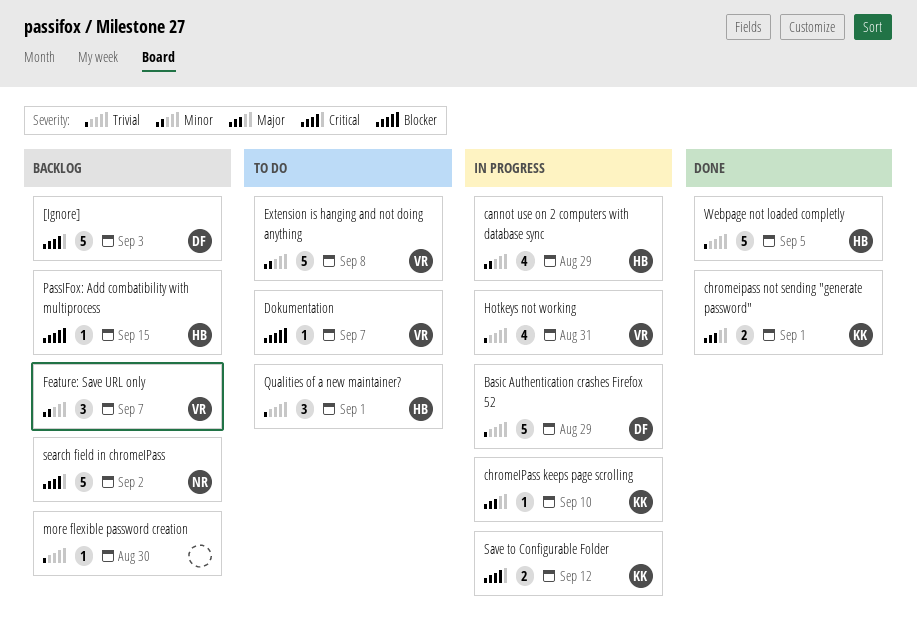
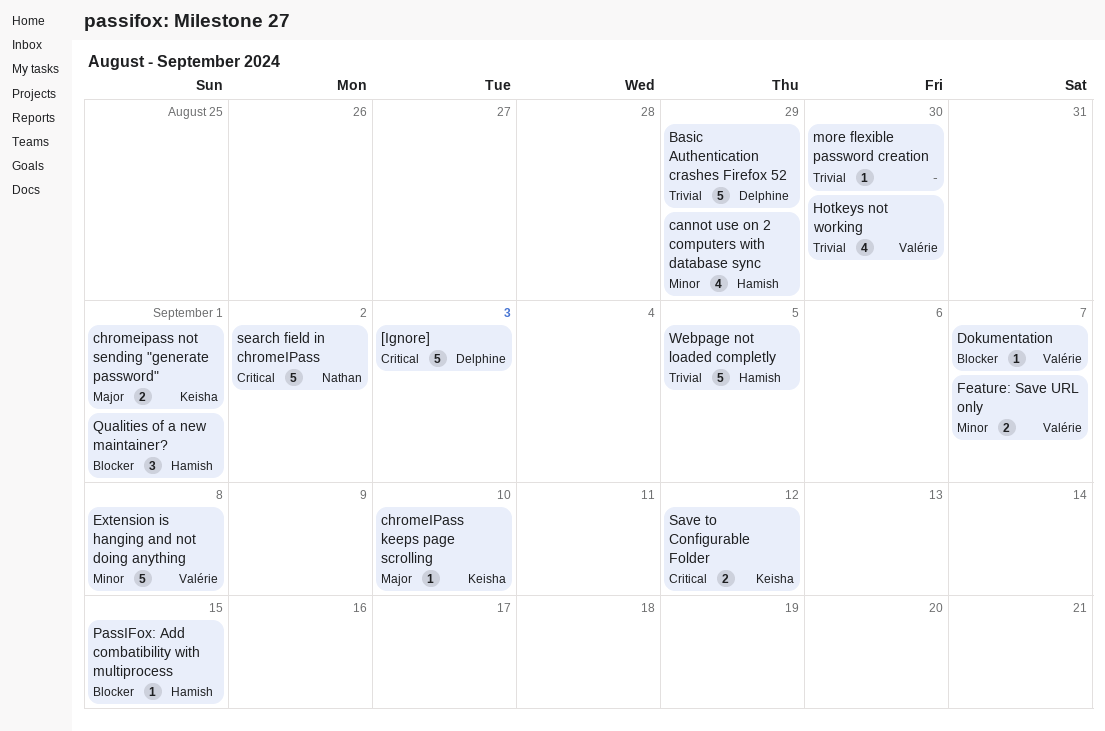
Feature: Save URL only, estimate: 3 -> 2
Hotkeys not working, due: Aug 31 -> Aug 30
Qualities of a new maintainer?, priority: Trivial -> Blocker

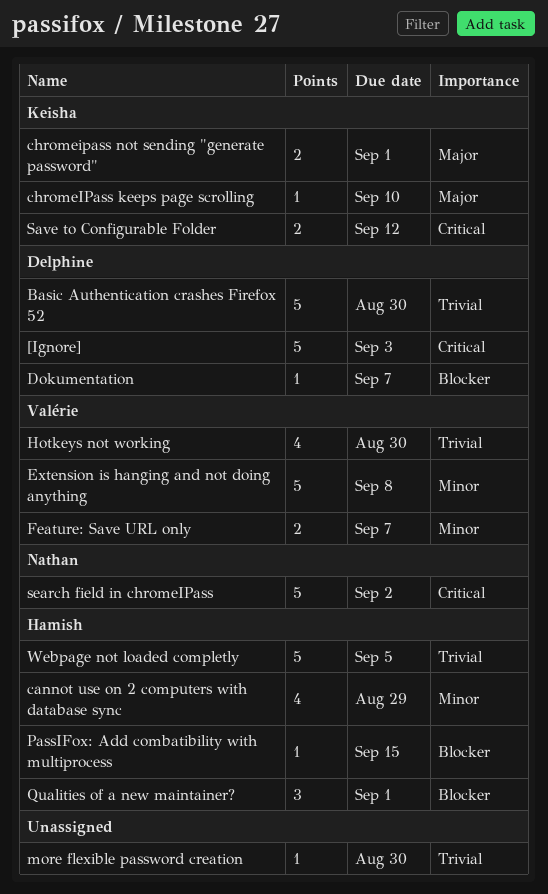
Basic Authentication crashes Firefox 52, due: Aug 29 -> Aug 30
Dokumentation, owner: Valérie -> Delphine

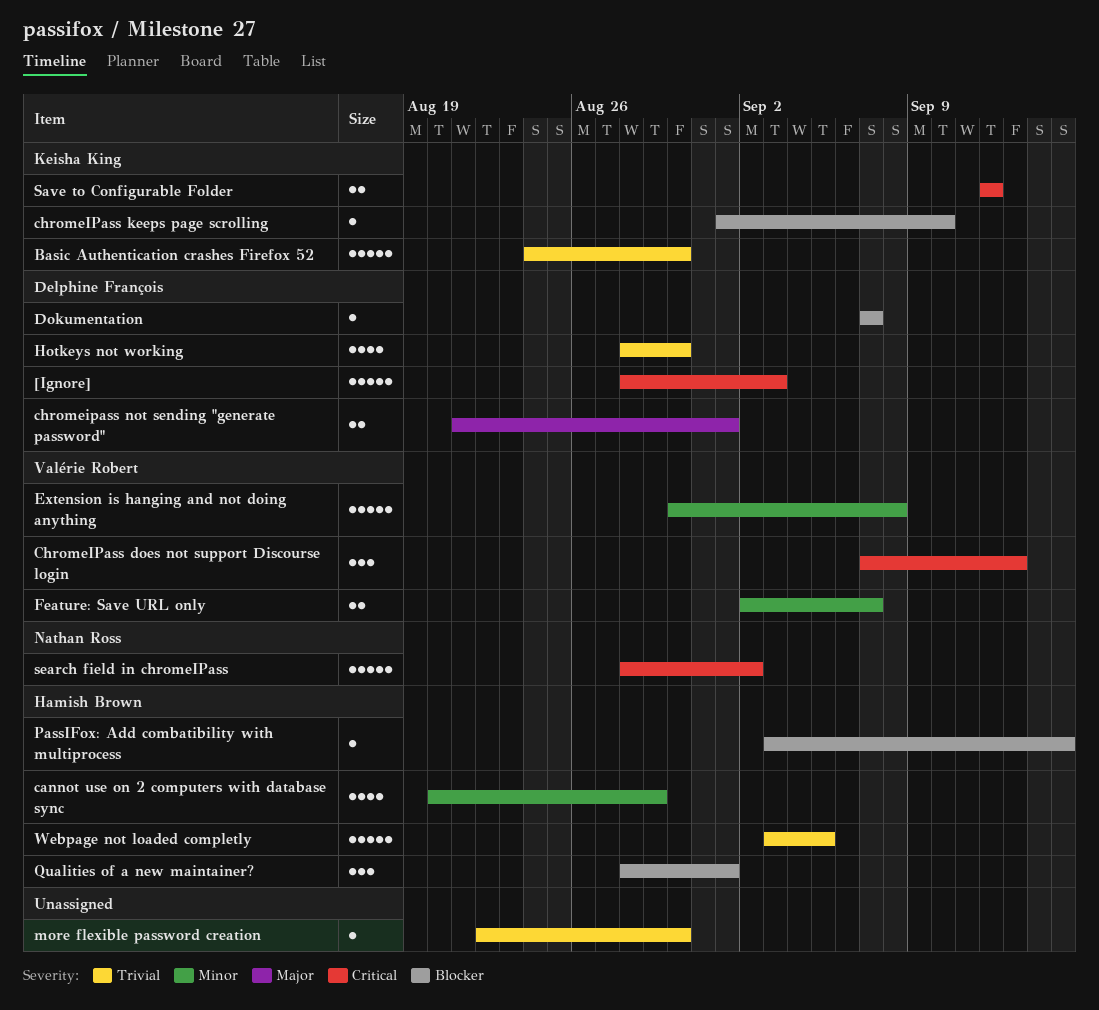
Basic Authentication crashes Firefox 52, owner: Delphine François -> Keisha King
ChromeIPass does not support Discourse login: none -> present
chromeIPass keeps page scrolling, priority: Major -> Blocker
chromeipass not sending "generate password", owner: Keisha King -> Delphine François
Hotkeys not working, owner: Valérie Robert -> Delphine François

